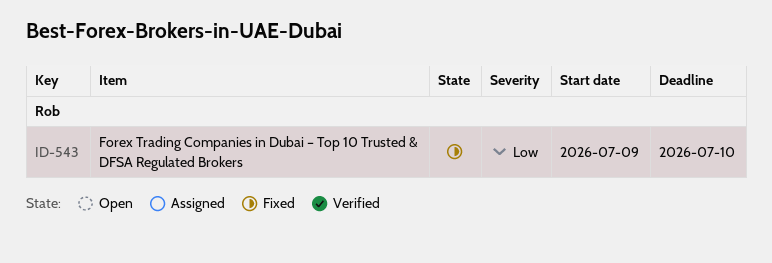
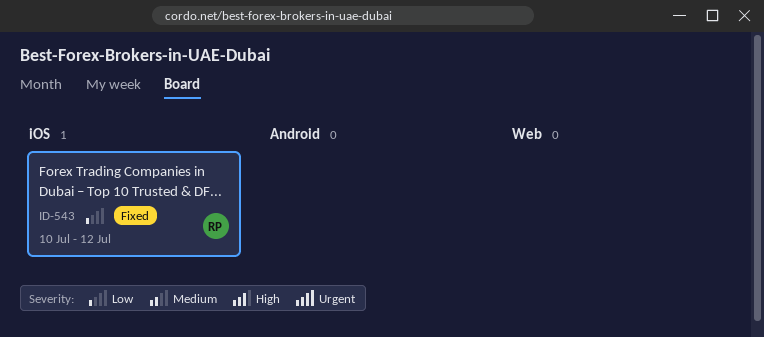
ID-543, start: Jul 9 -> Jul 10
ID-543, due: Jul 10 -> Jul 12

